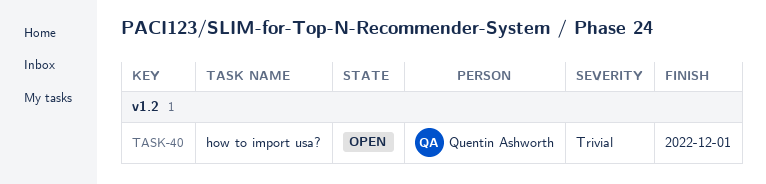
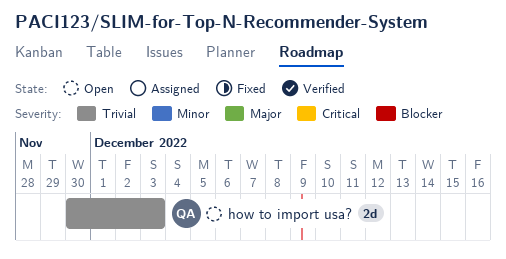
how to import usa?, due: Dec 1 -> Dec 3

